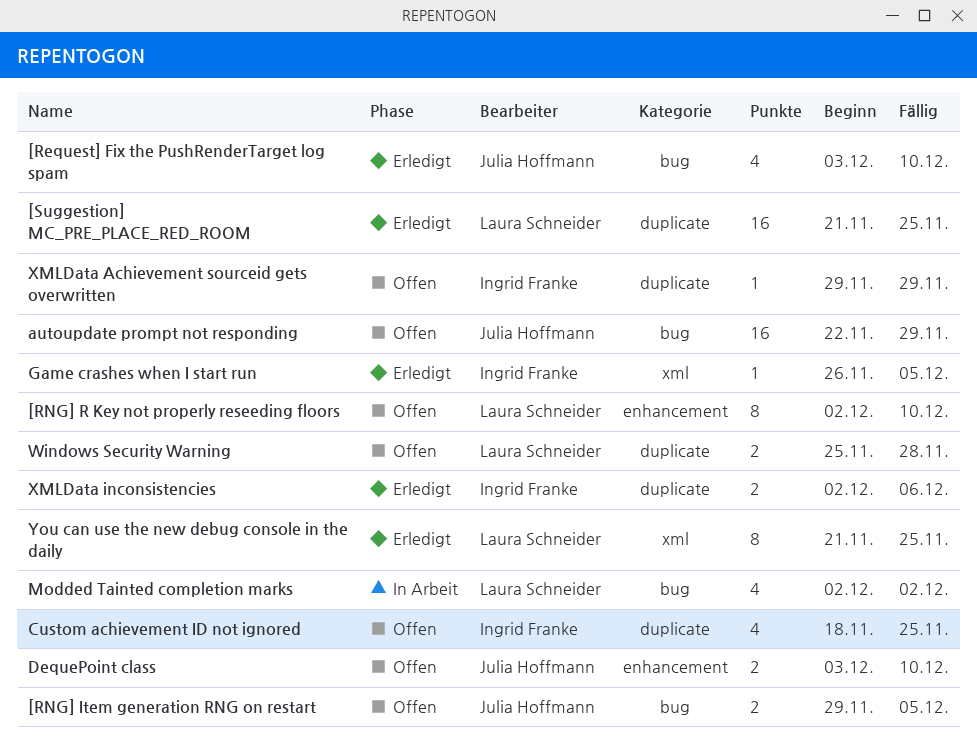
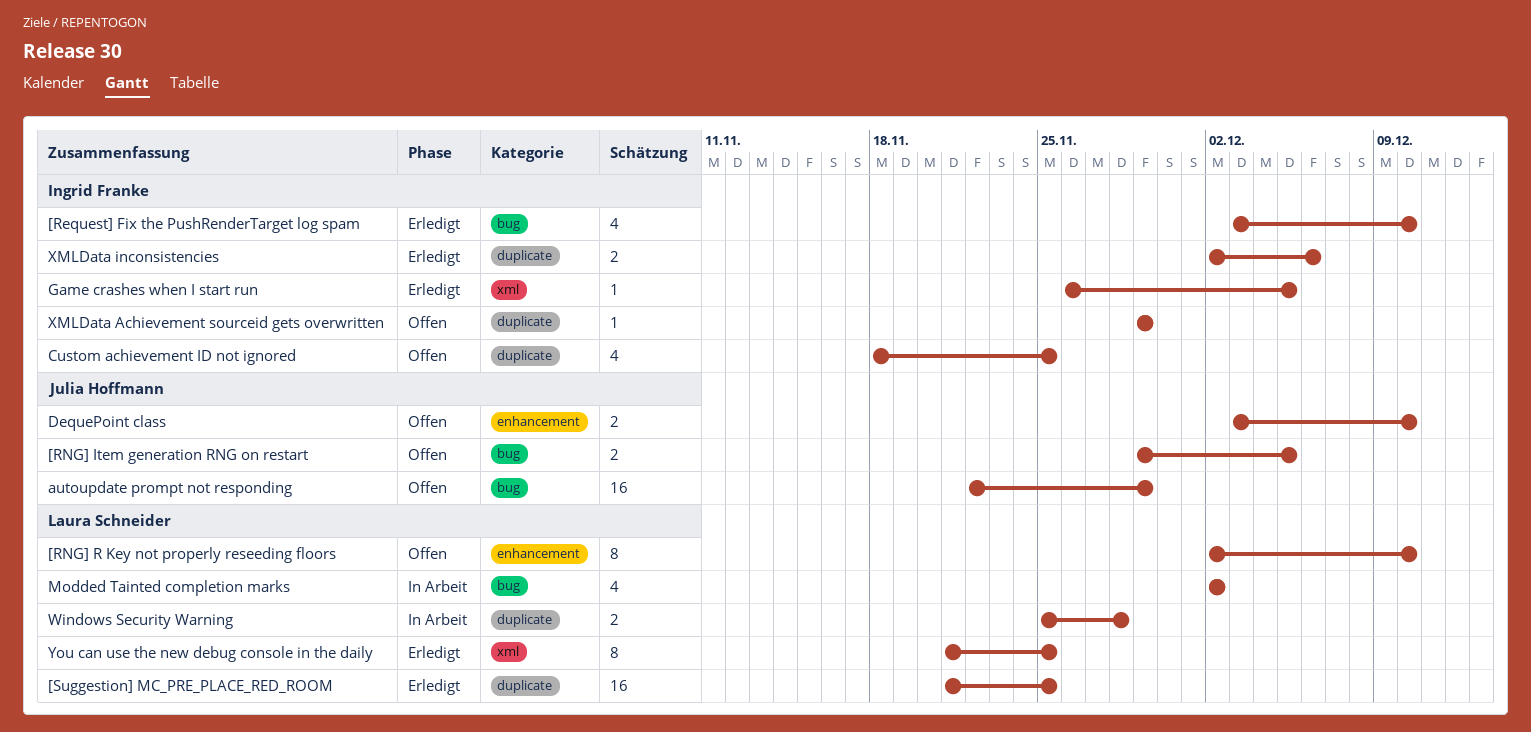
[Request] Fix the PushRenderTarget log spam, owner: Julia Hoffmann -> Ingrid Franke
Windows Security Warning, status: Offen -> In Arbeit

